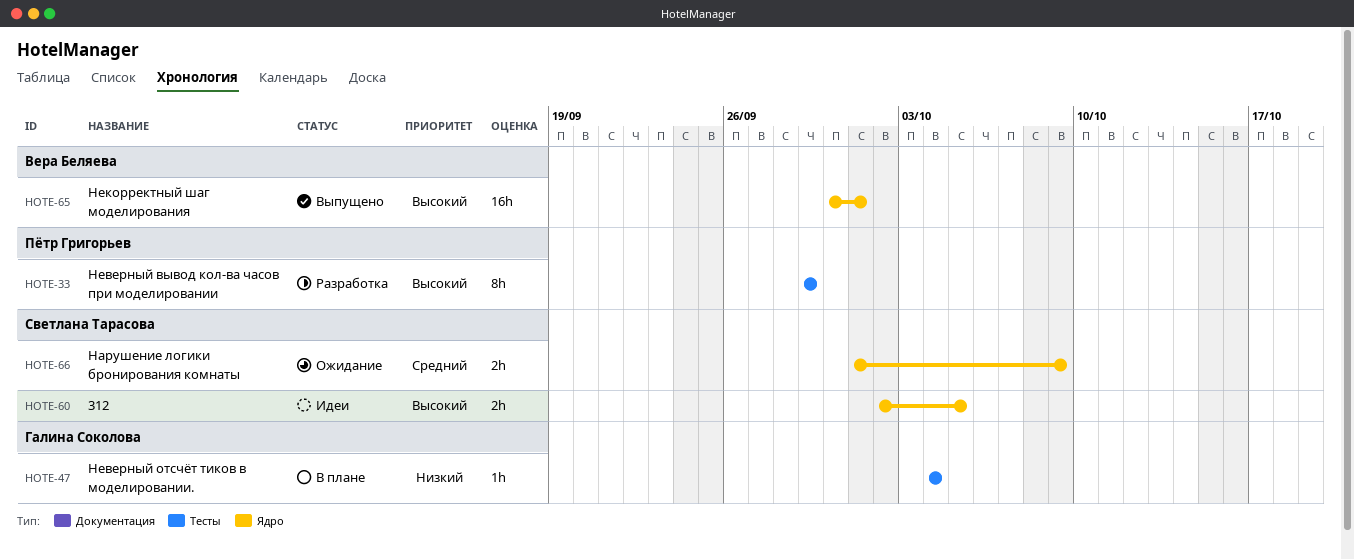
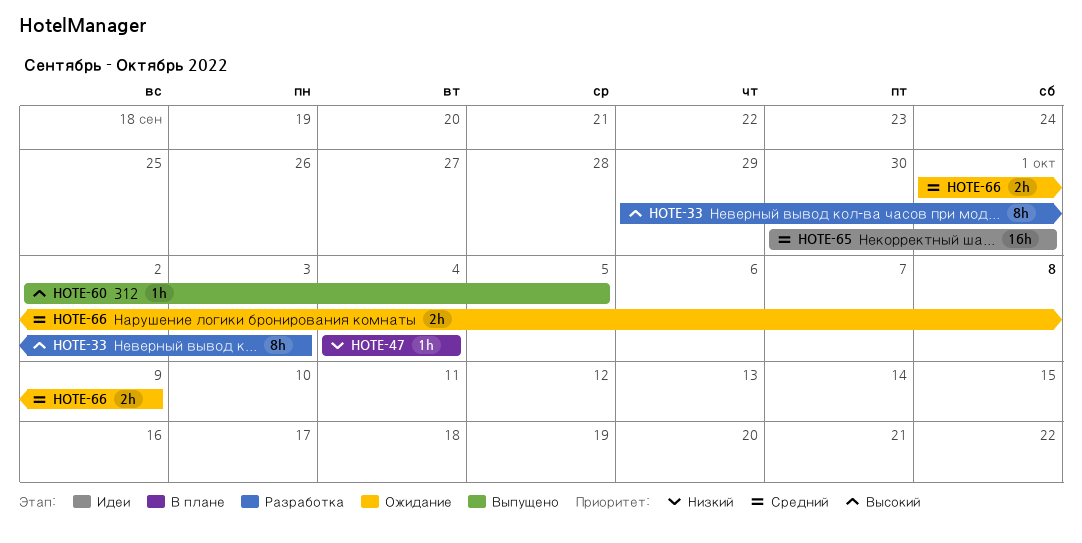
HOTE-33, due: Sep 29 -> Oct 3
HOTE-60, status: Идеи -> Выпущено
HOTE-60, estimate: 2h -> 1h
HOTE-65, status: Выпущено -> Идеи
HOTE-65, priority: Высокий -> Средний

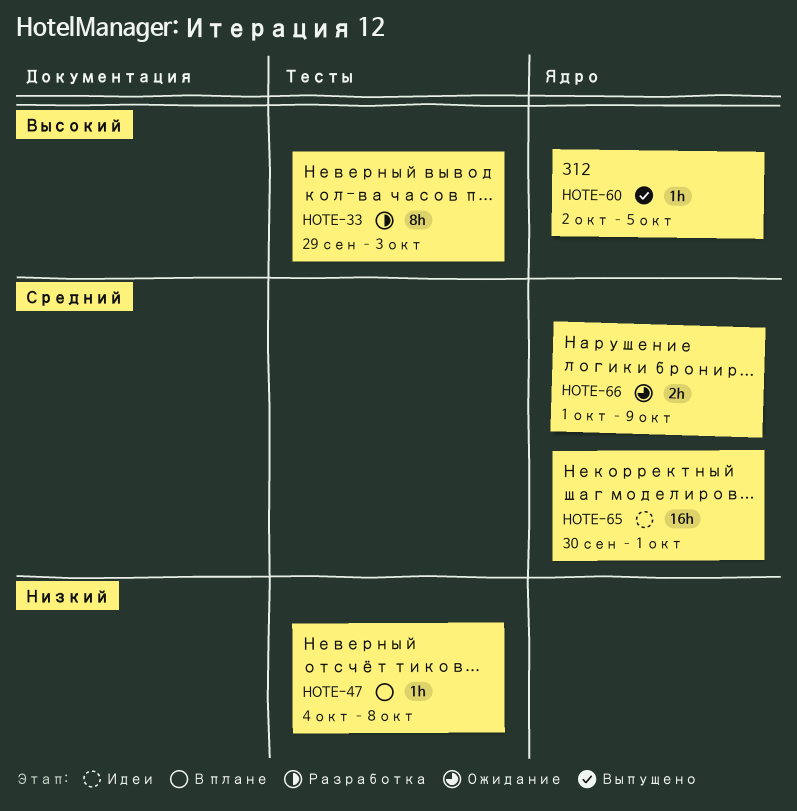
HOTE-47, due: Oct 4 -> Oct 8

